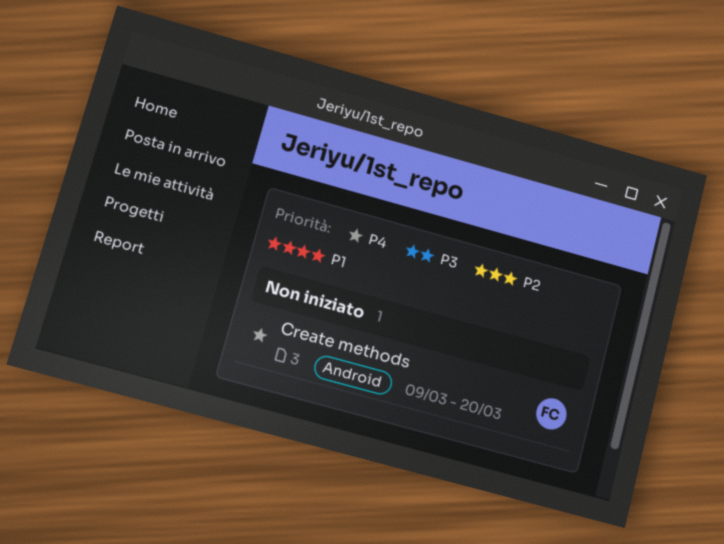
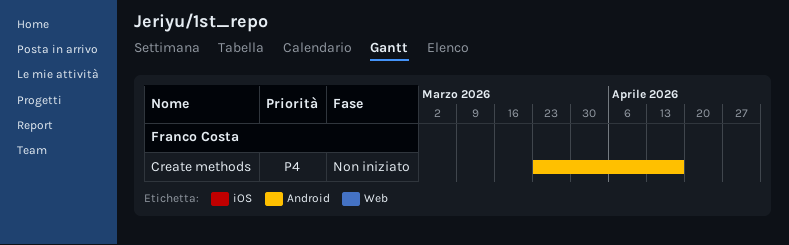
Create methods, start: Mar 9 -> Mar 23
Create methods, due: Mar 20 -> Apr 17

